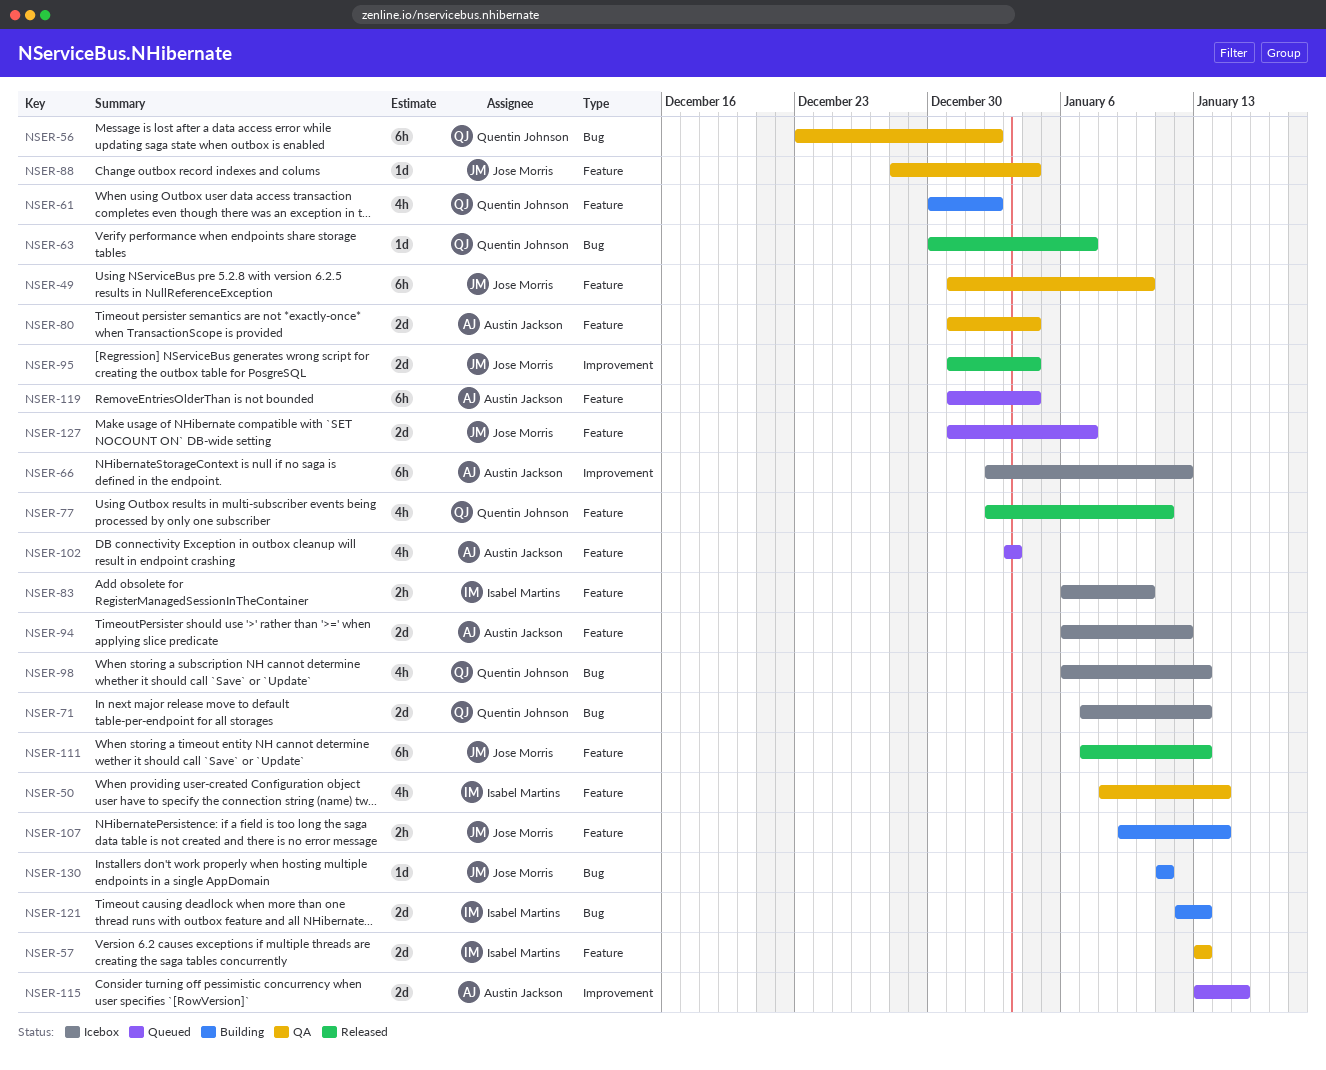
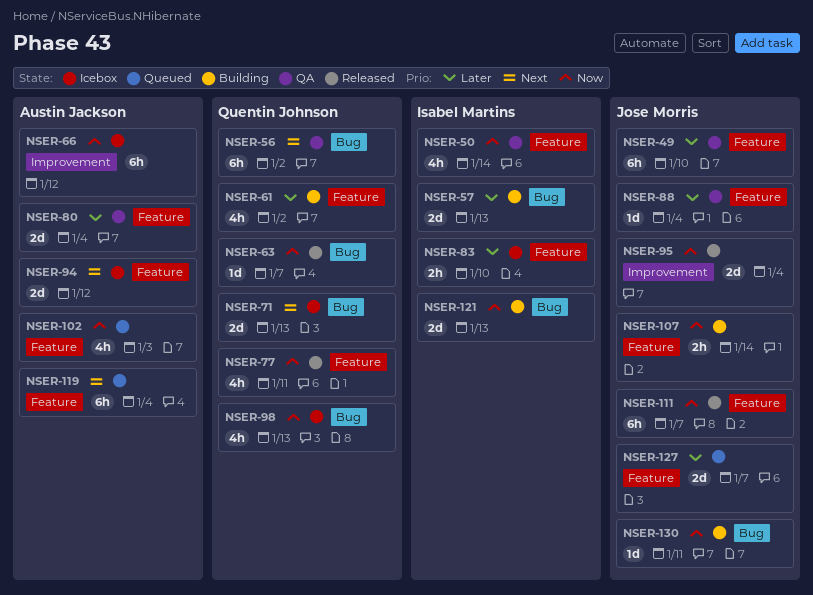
NSER-57, status: QA -> Building
NSER-57, label: Feature -> Bug
NSER-111, due: Jan 13 -> Jan 7
NSER-115: present -> none

